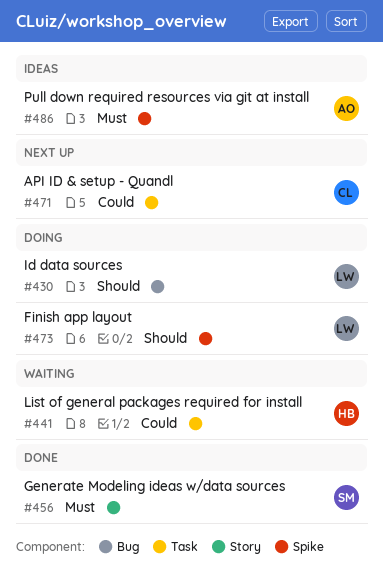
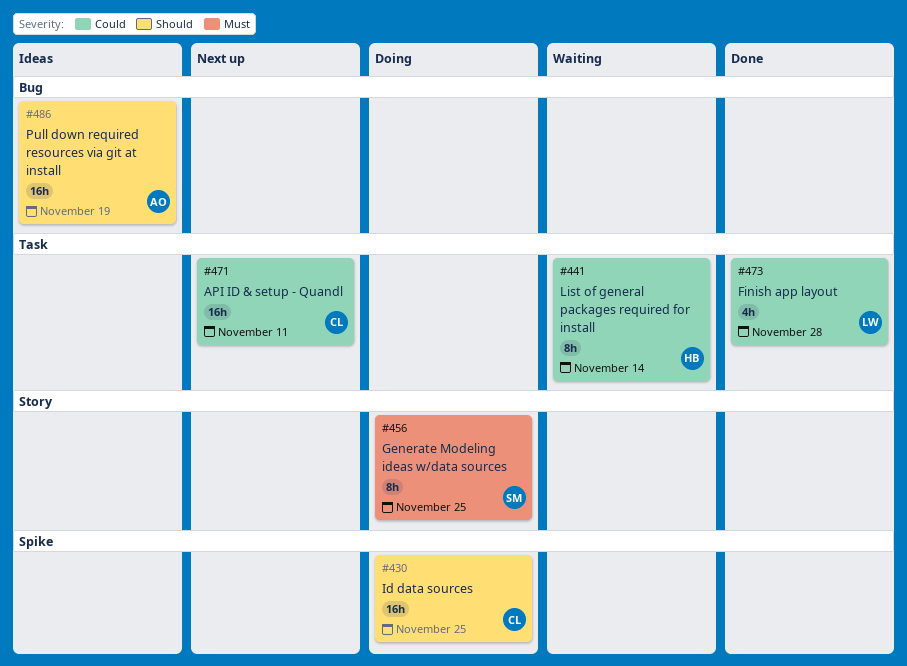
#430, owner: LW -> CL
#430, label: Bug -> Spike
#456, status: Done -> Doing
#473, status: Doing -> Done
#473, priority: Should -> Could
#473, label: Spike -> Task
#486, priority: Must -> Should
#486, label: Spike -> Bug

